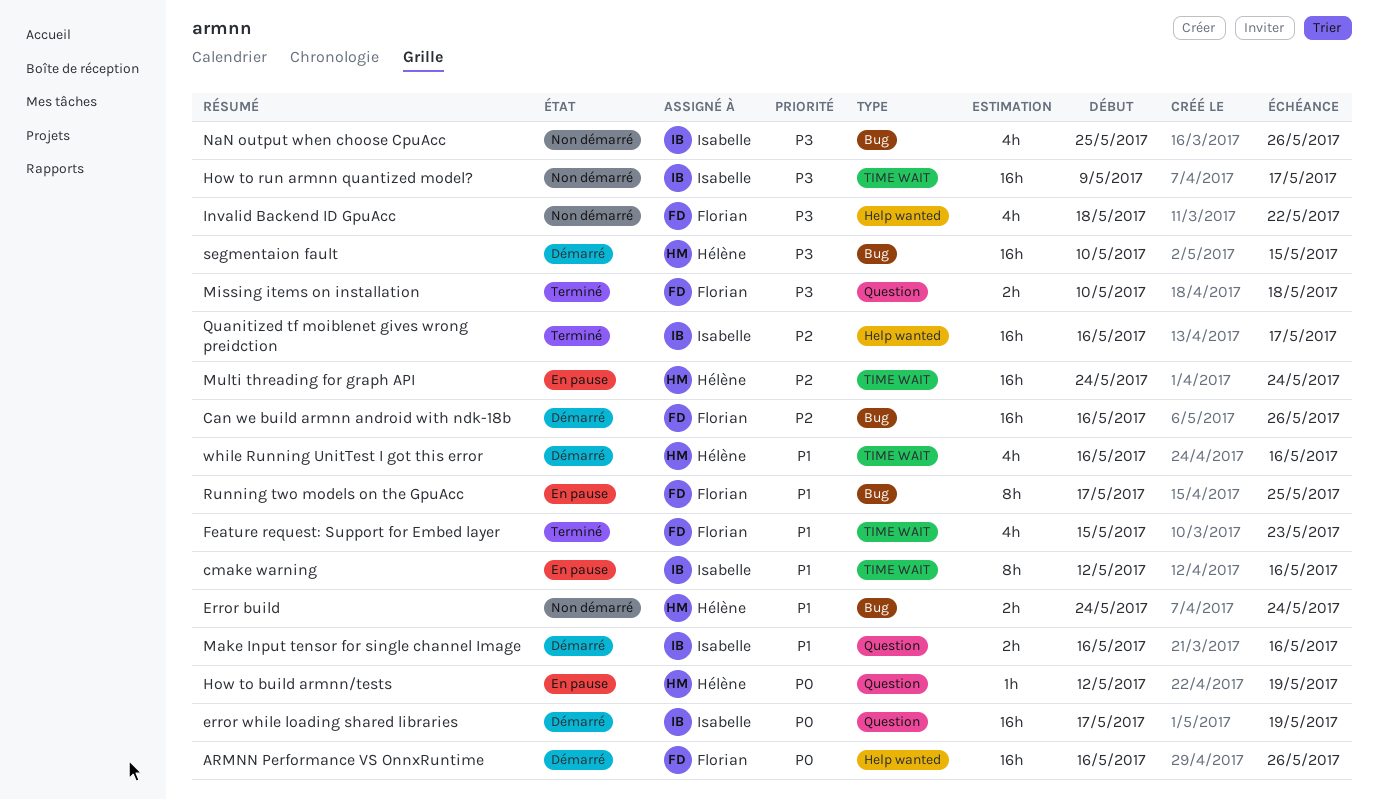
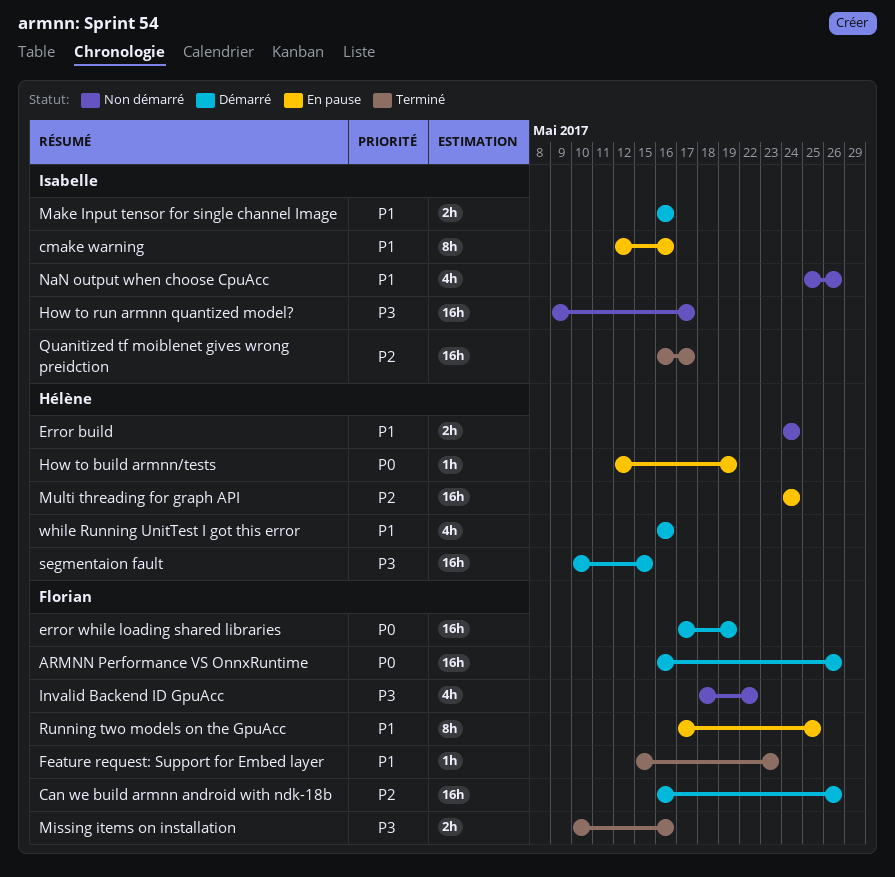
error while loading shared libraries, owner: Isabelle -> Florian
Feature request: Support for Embed layer, estimate: 4h -> 1h
Missing items on installation, due: May 18 -> May 16
NaN output when choose CpuAcc, priority: P3 -> P1

